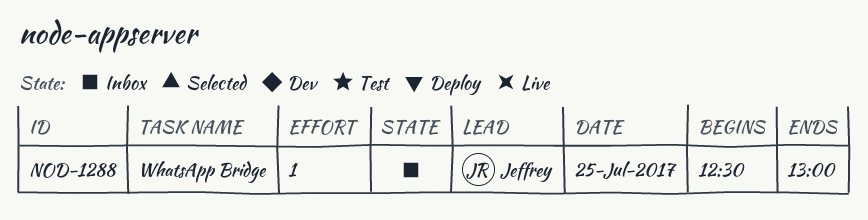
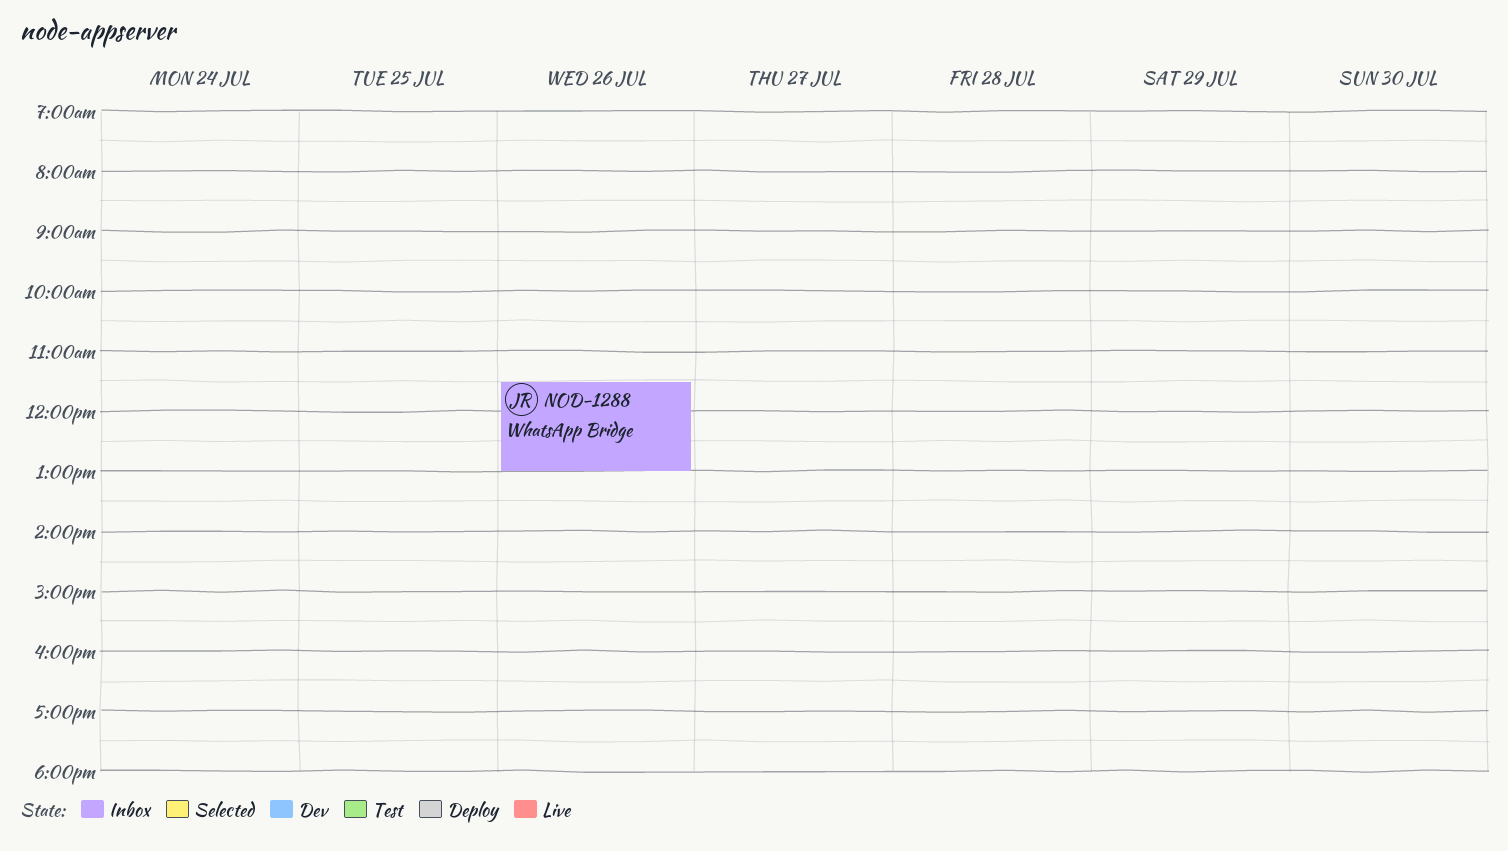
NOD-1288, day: Jul 25 -> Jul 26
NOD-1288, begins: 12:30 -> 11:30

